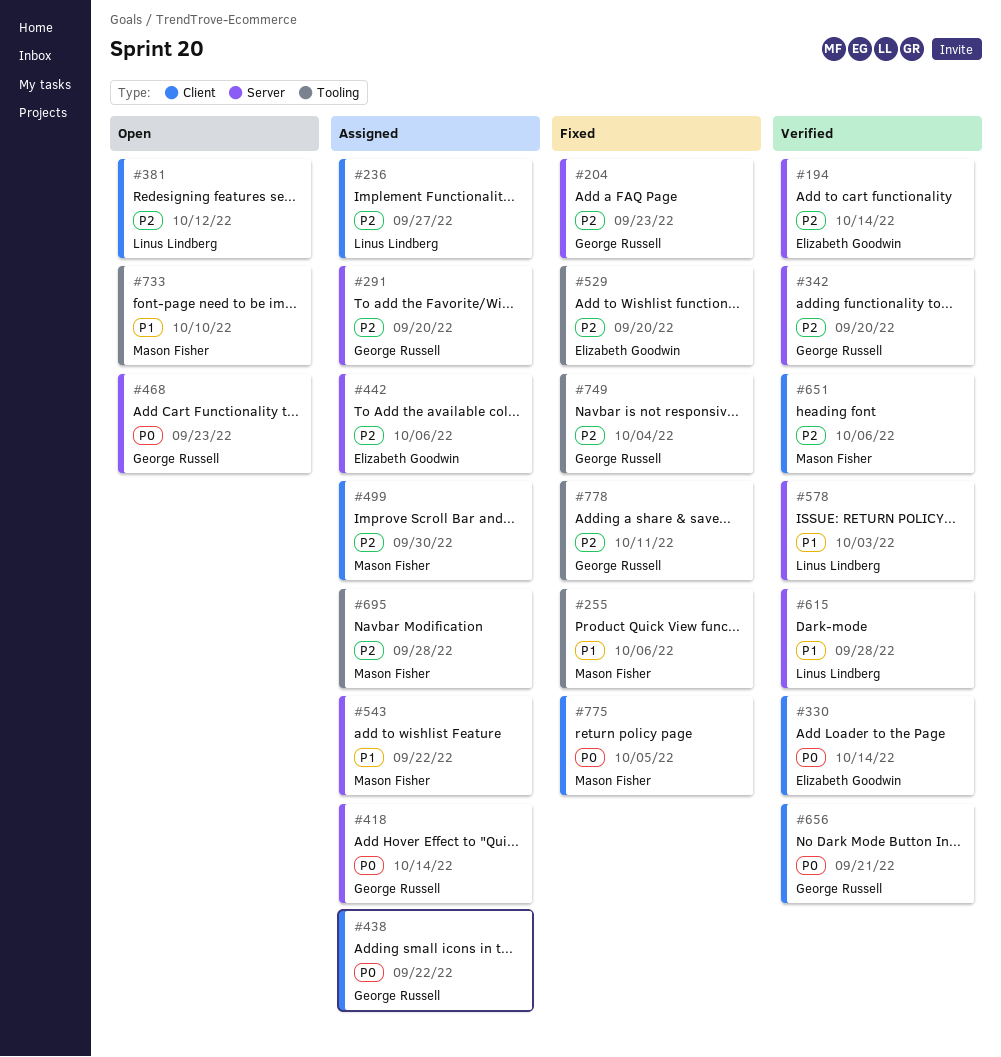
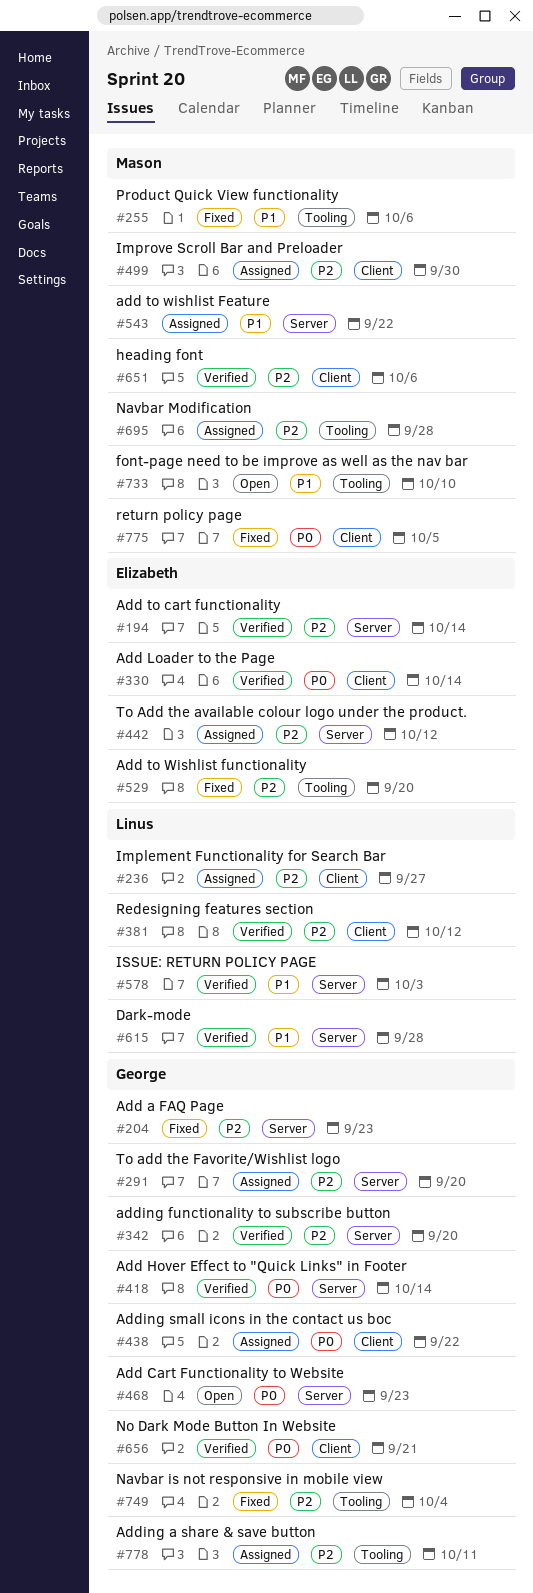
#381, status: Open -> Verified
#418, status: Assigned -> Verified
#442, due: Oct 6 -> Oct 12
#778, status: Fixed -> Assigned

